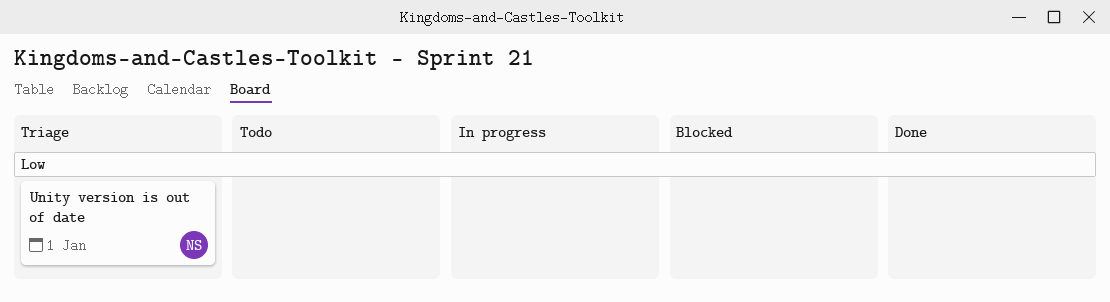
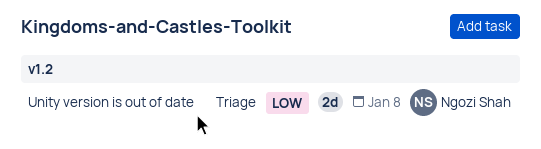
Unity version is out of date, due: Jan 1 -> Jan 8

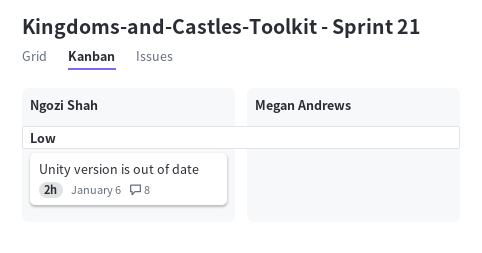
Unity version is out of date, estimate: 2d -> 2h
Unity version is out of date, due: Jan 8 -> Jan 6

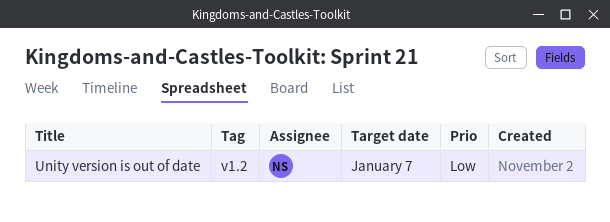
Unity version is out of date, due: Jan 6 -> Jan 7

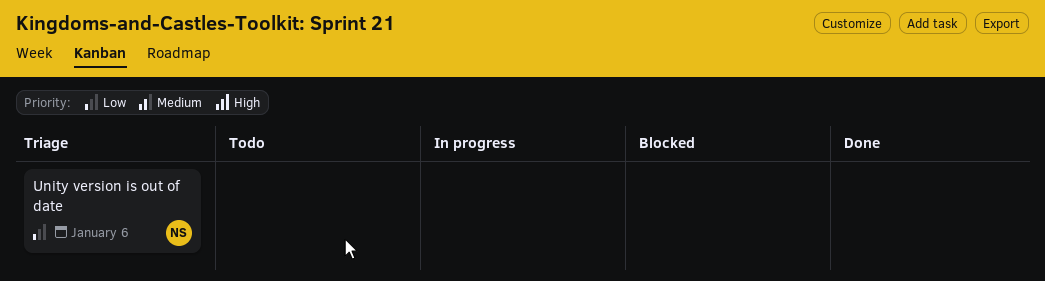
Unity version is out of date, due: Jan 7 -> Jan 6

